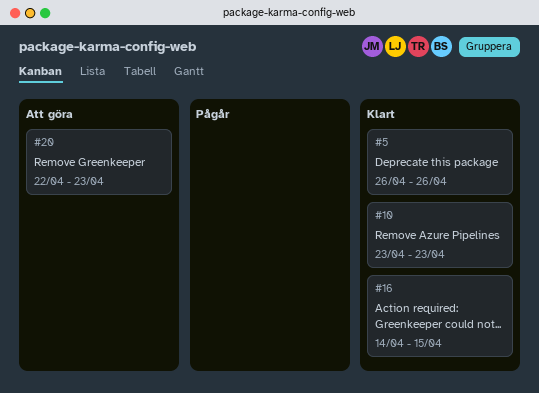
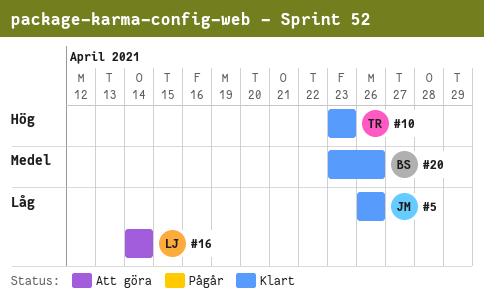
#16, status: Klart -> Att göra
#16, due: Apr 15 -> Apr 14
#20, status: Att göra -> Klart
#20, start: Apr 22 -> Apr 23
#20, due: Apr 23 -> Apr 26

